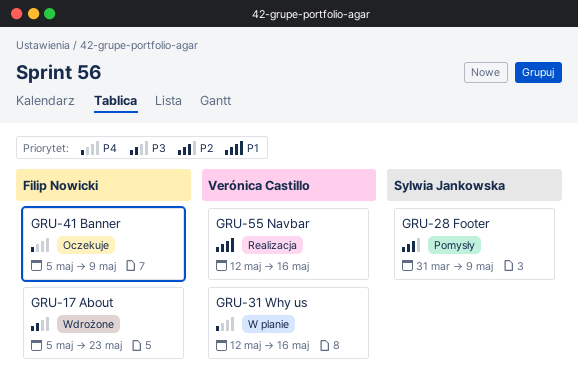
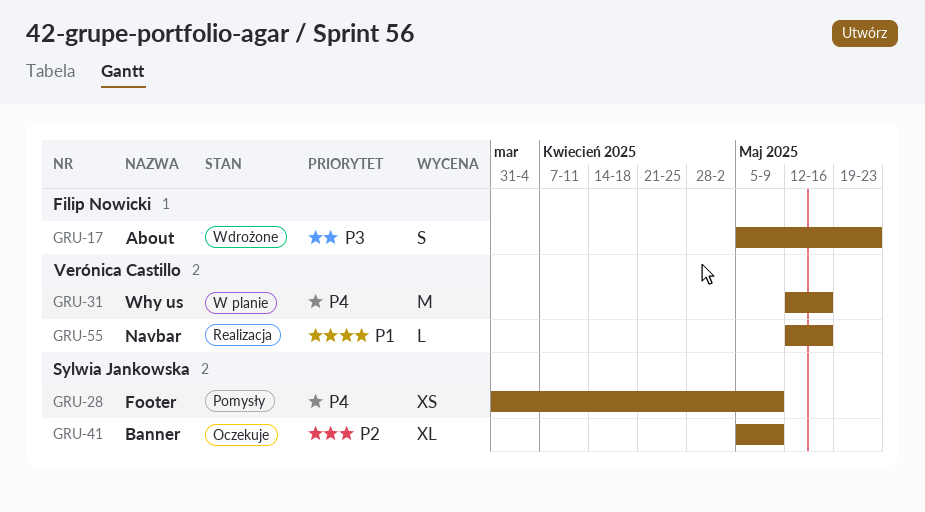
GRU-28, priority: P2 -> P4
GRU-41, owner: Filip Nowicki -> Sylwia Jankowska
GRU-41, priority: P4 -> P2

